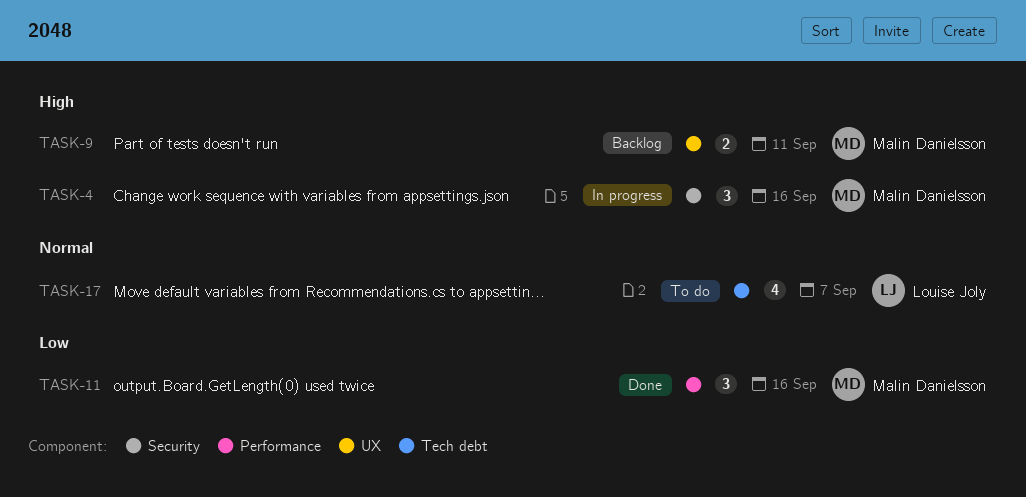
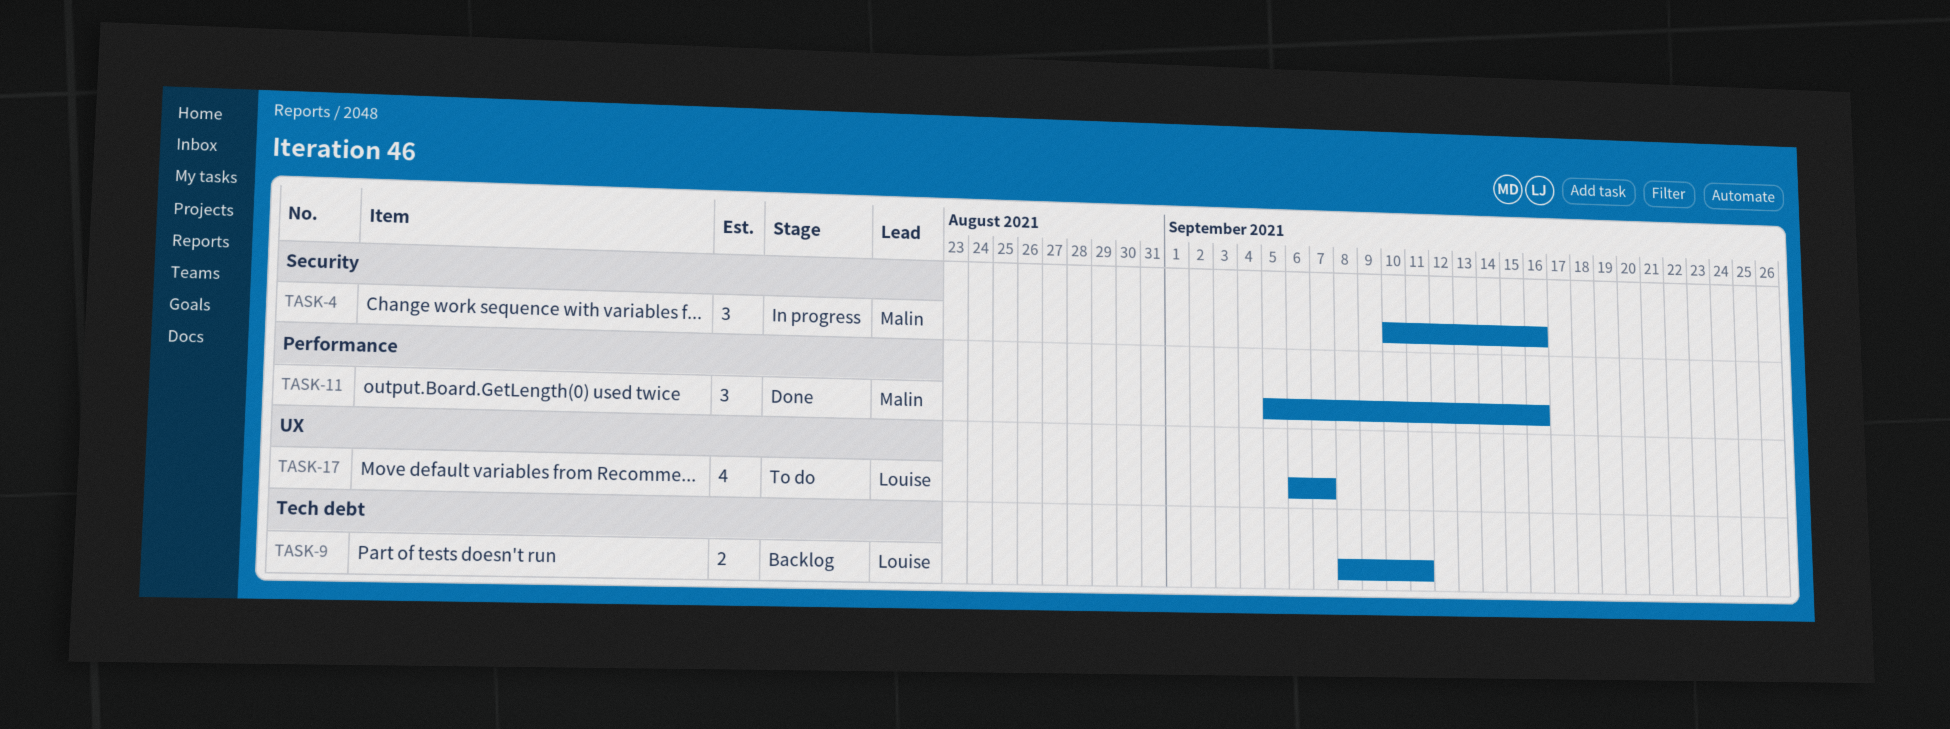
TASK-9, owner: Malin Danielsson -> Louise Joly
TASK-9, label: UX -> Tech debt
TASK-17, label: Tech debt -> UX

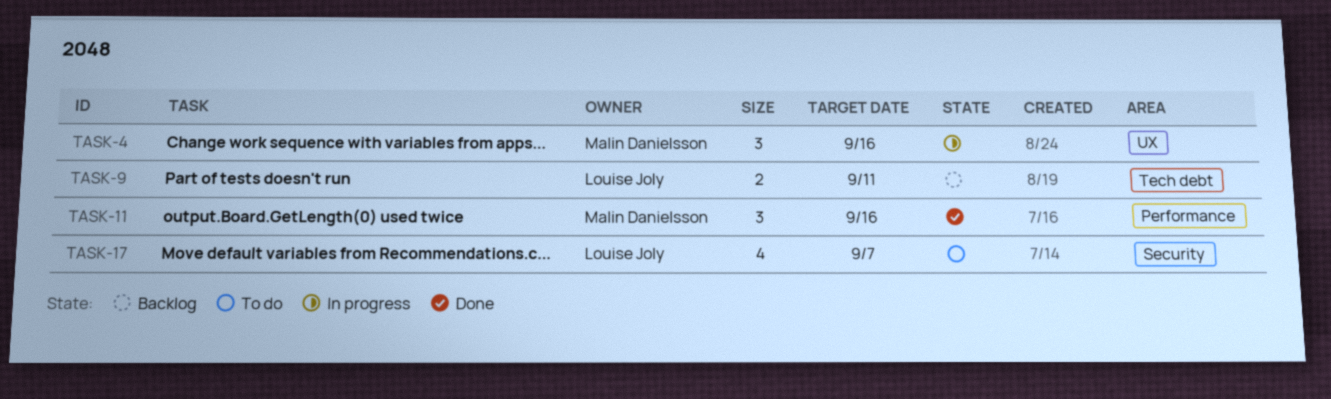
TASK-4, label: Security -> UX
TASK-17, label: UX -> Security

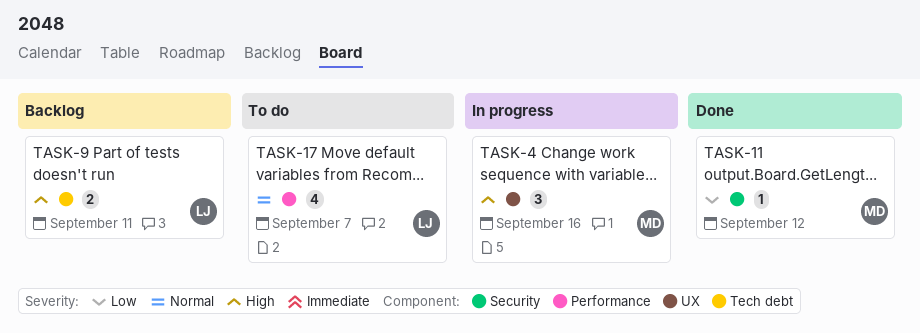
TASK-11, label: Performance -> Security
TASK-11, estimate: 3 -> 1
TASK-11, due: Sep 16 -> Sep 12
TASK-17, label: Security -> Performance

